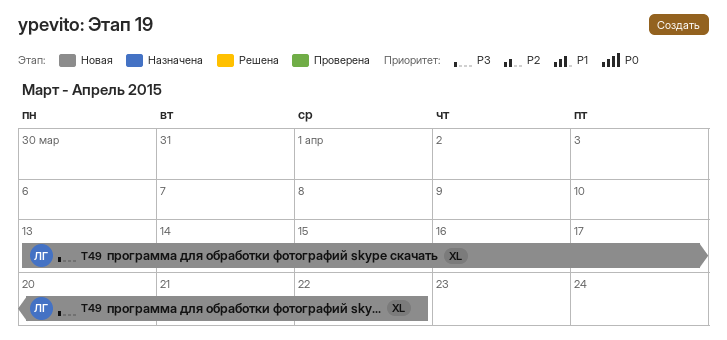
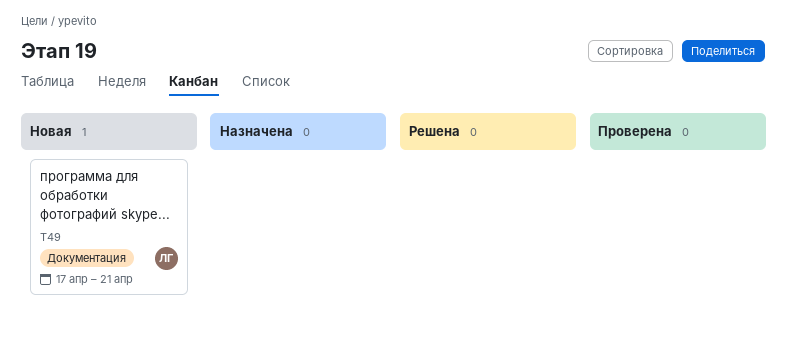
T49, start: Apr 13 -> Apr 17
T49, due: Apr 22 -> Apr 21

